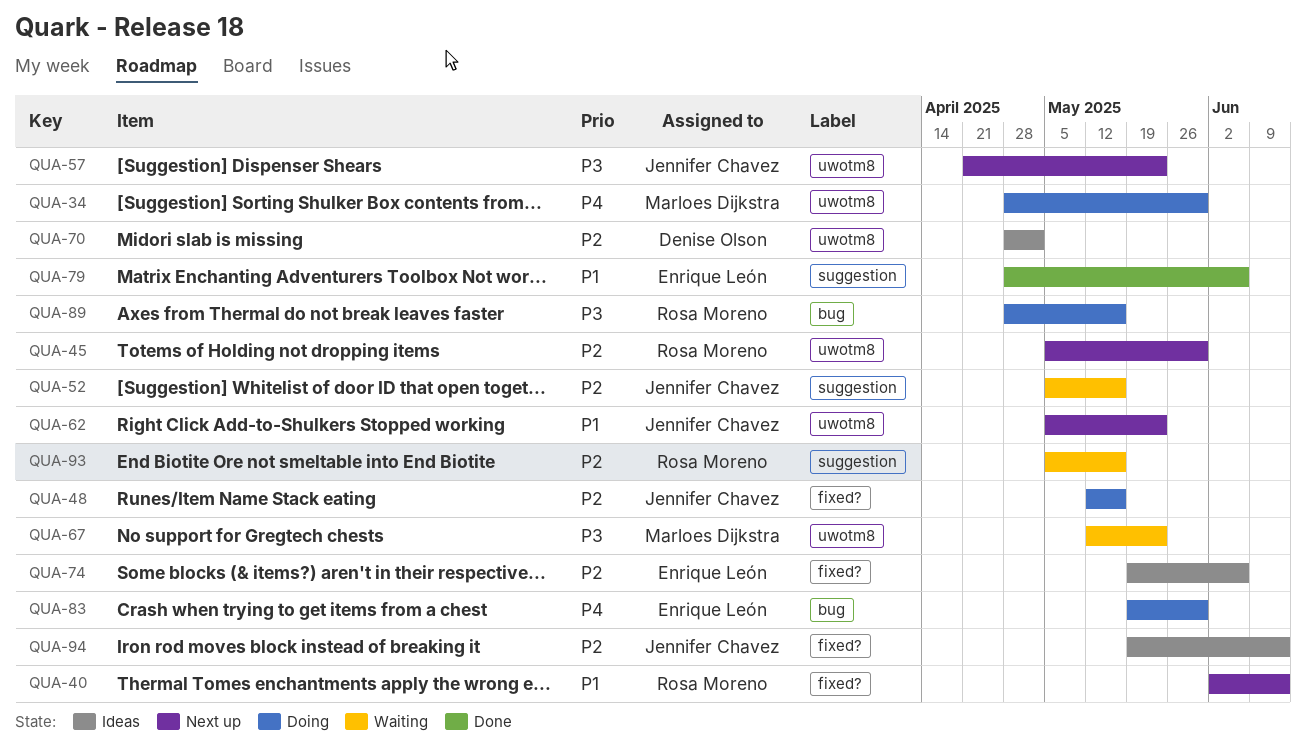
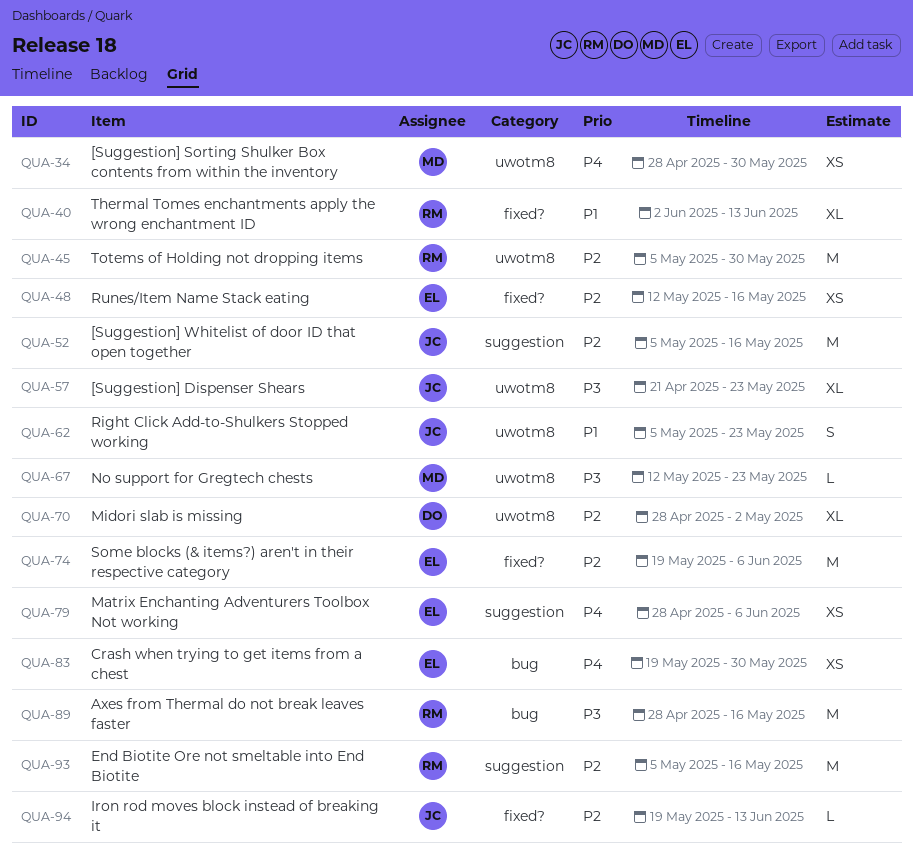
QUA-48, owner: Jennifer Chavez -> Enrique León
QUA-79, priority: P1 -> P4

